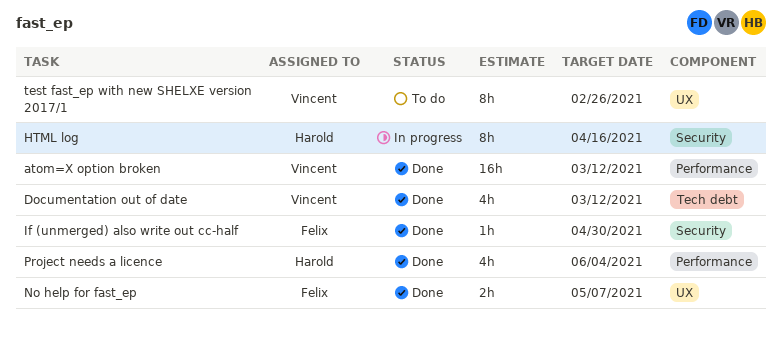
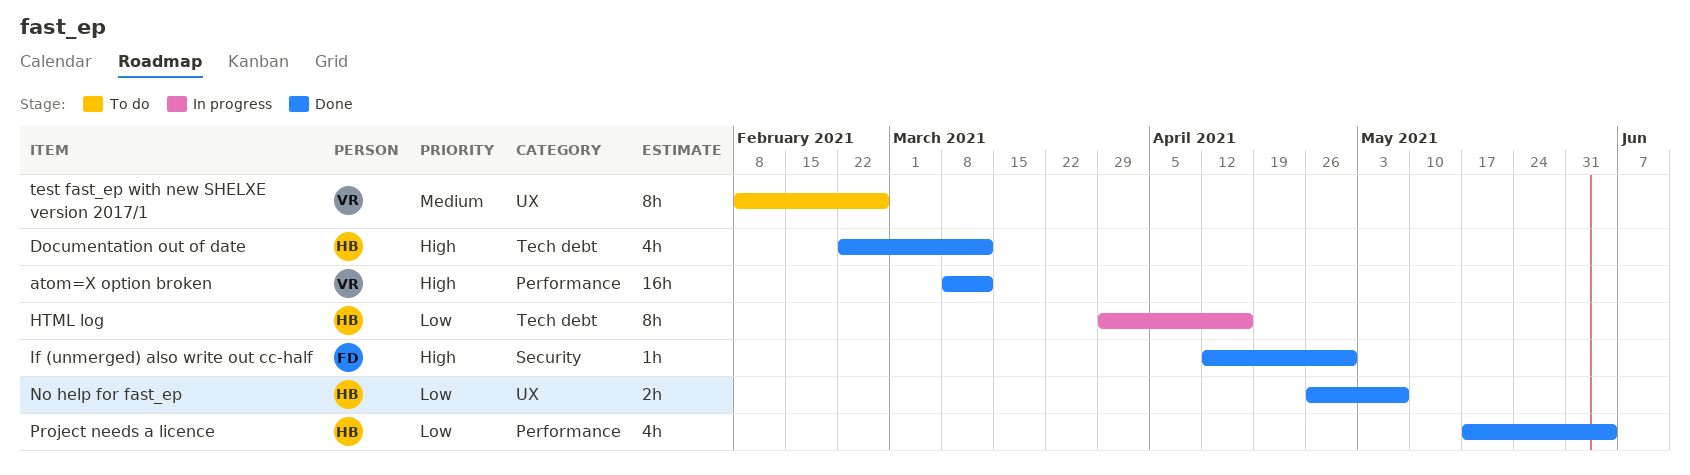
Documentation out of date, owner: Vincent -> Harold
HTML log, label: Security -> Tech debt
No help for fast_ep, owner: Felix -> Harold

